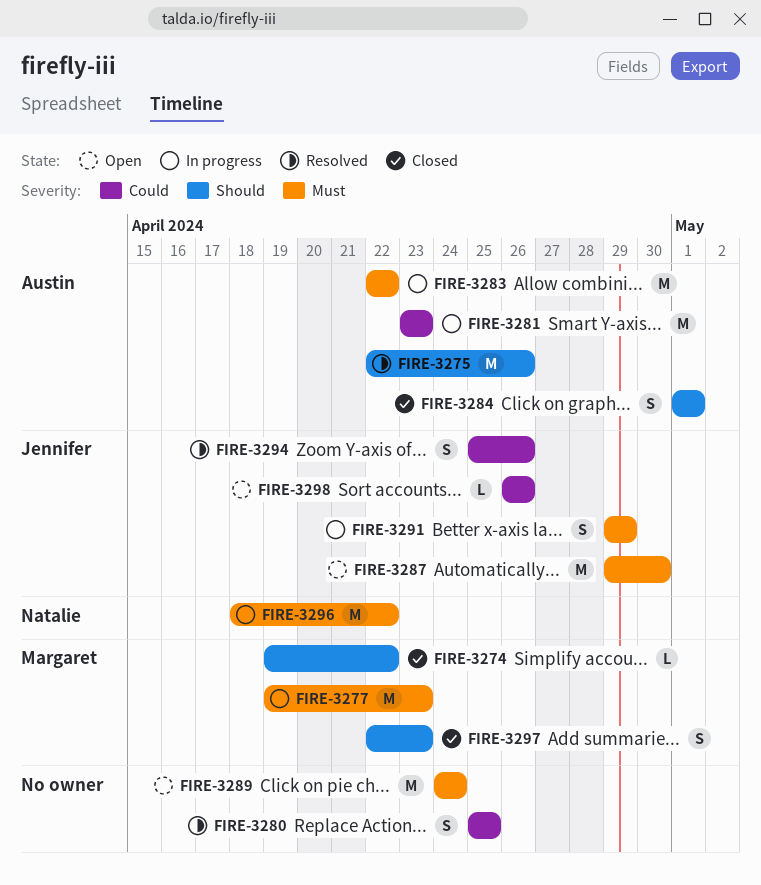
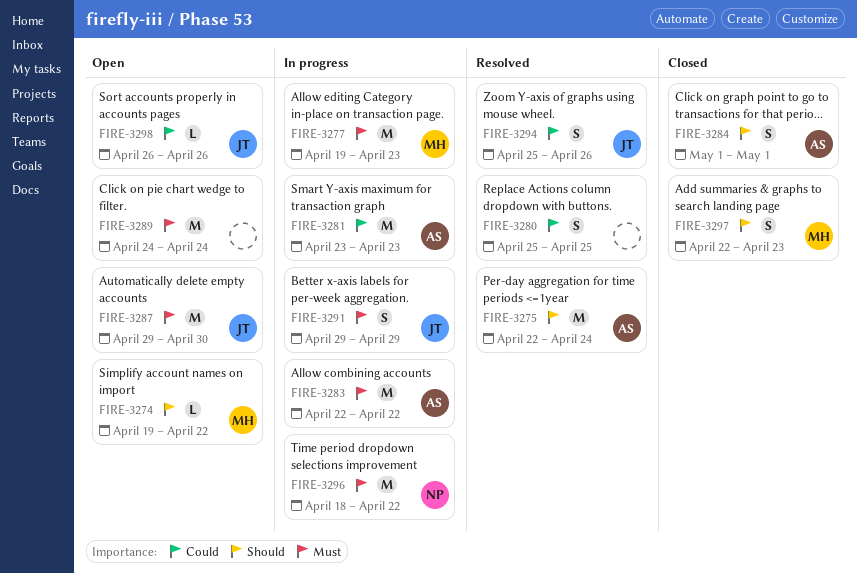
FIRE-3274, status: Closed -> Open
FIRE-3275, due: Apr 26 -> Apr 24

